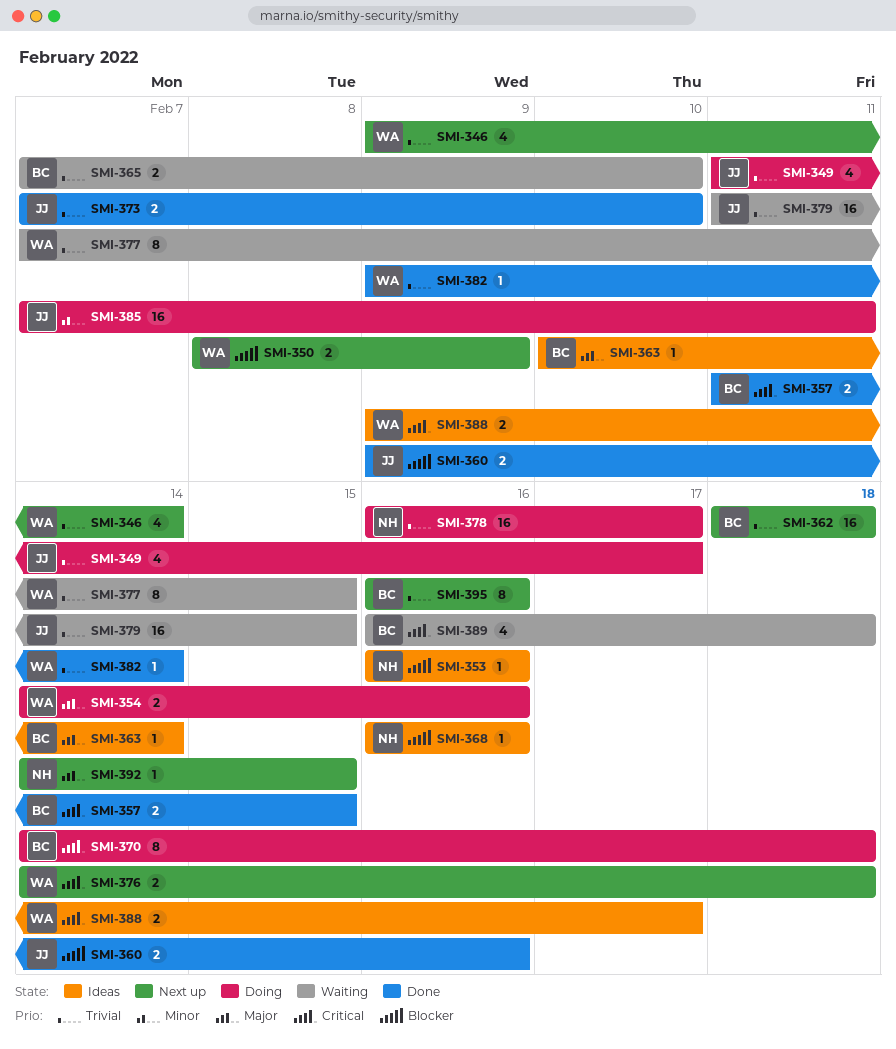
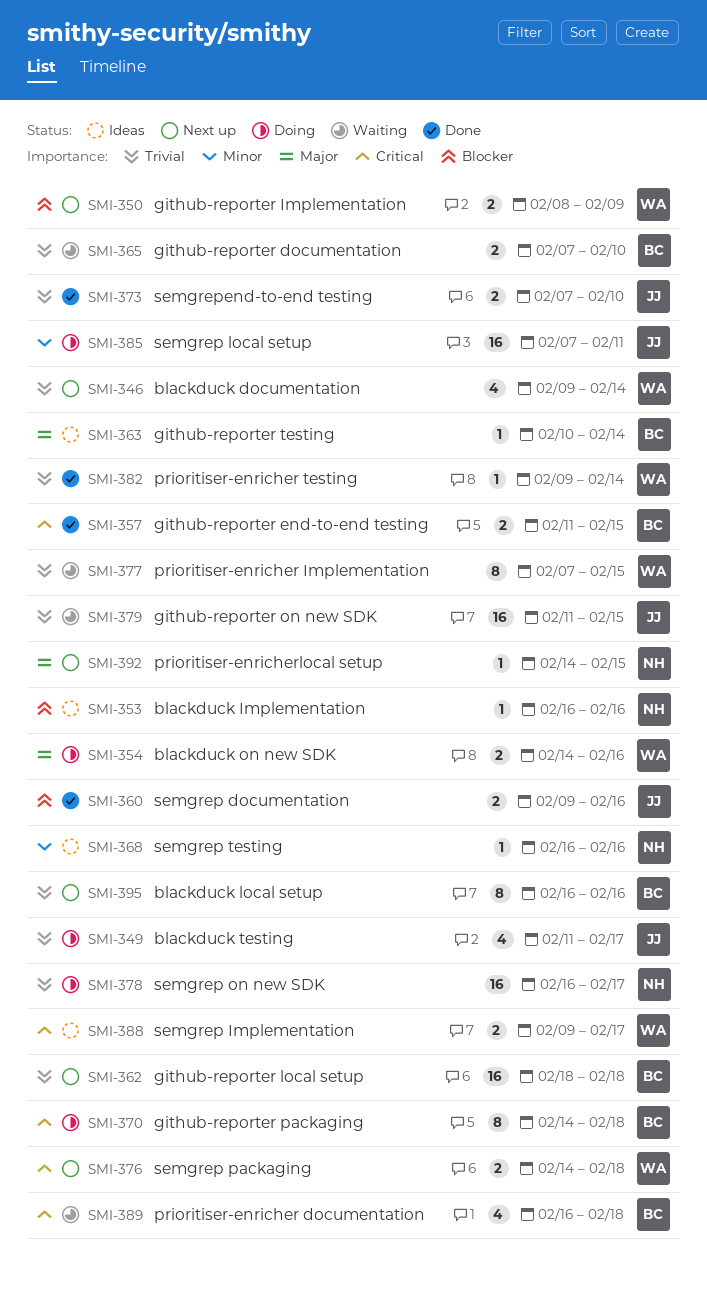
SMI-368, priority: Blocker -> Minor

